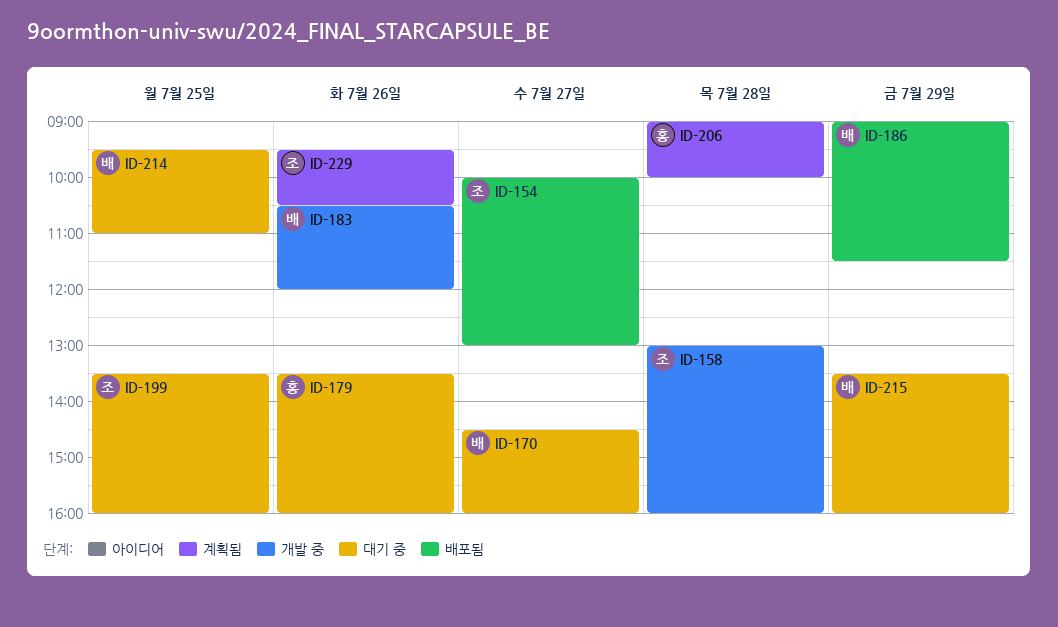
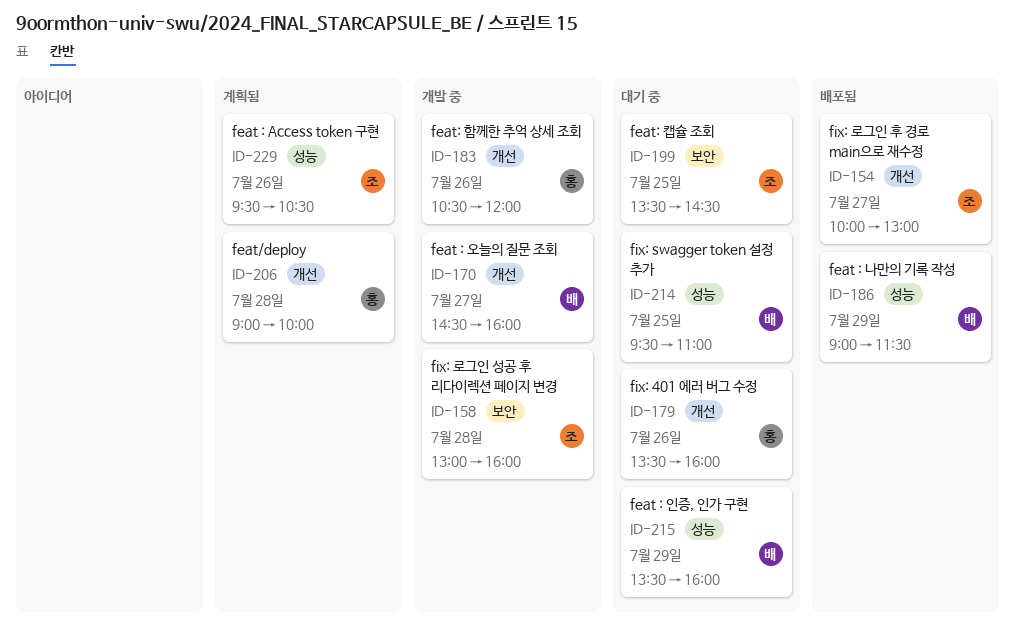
ID-170, status: 대기 중 -> 개발 중
ID-183, owner: 배 -> 홍
ID-199, ends: 16:00 -> 14:30

